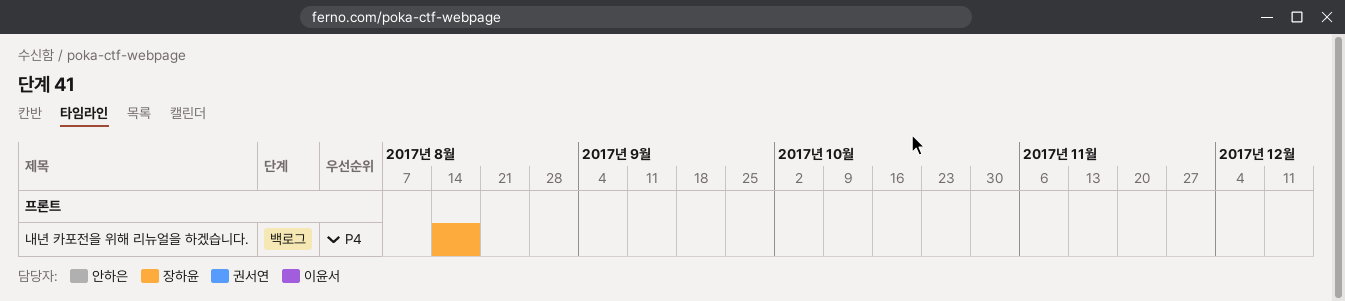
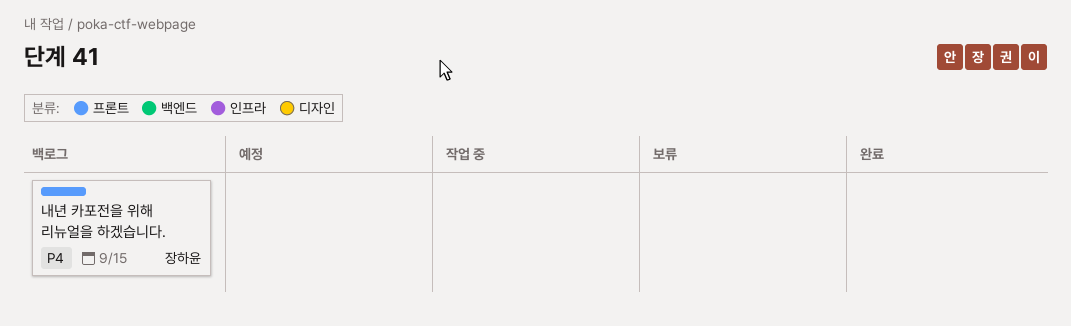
내년 카포전을 위해 리뉴얼을 하겠습니다., due: Aug 18 -> Sep 15

